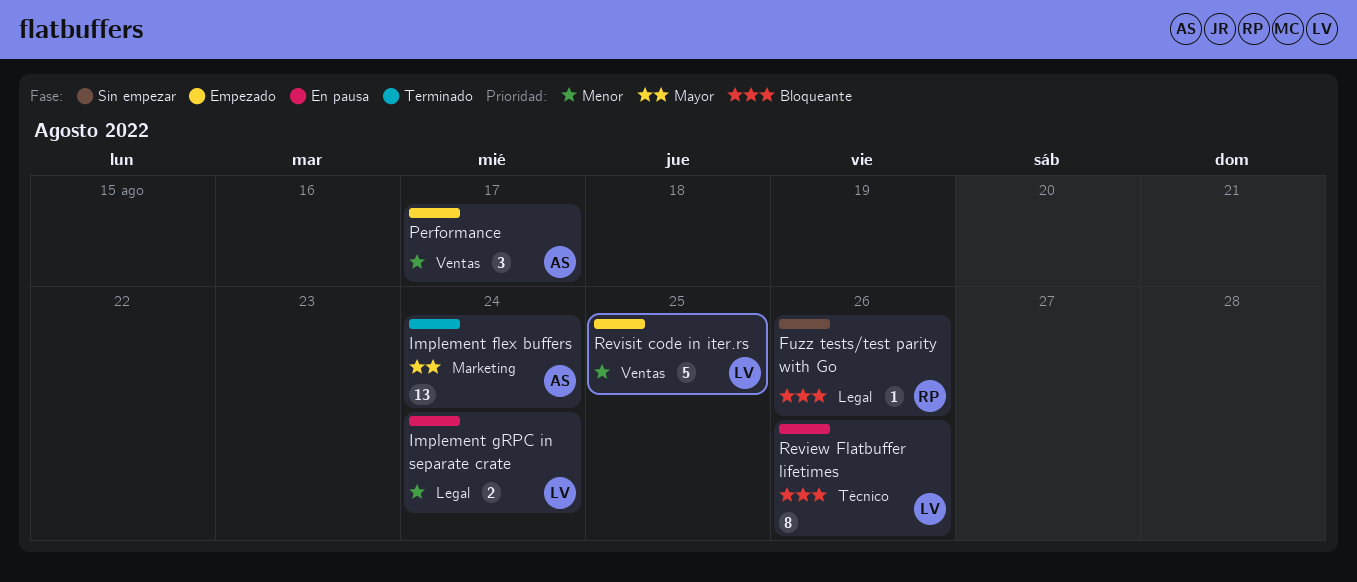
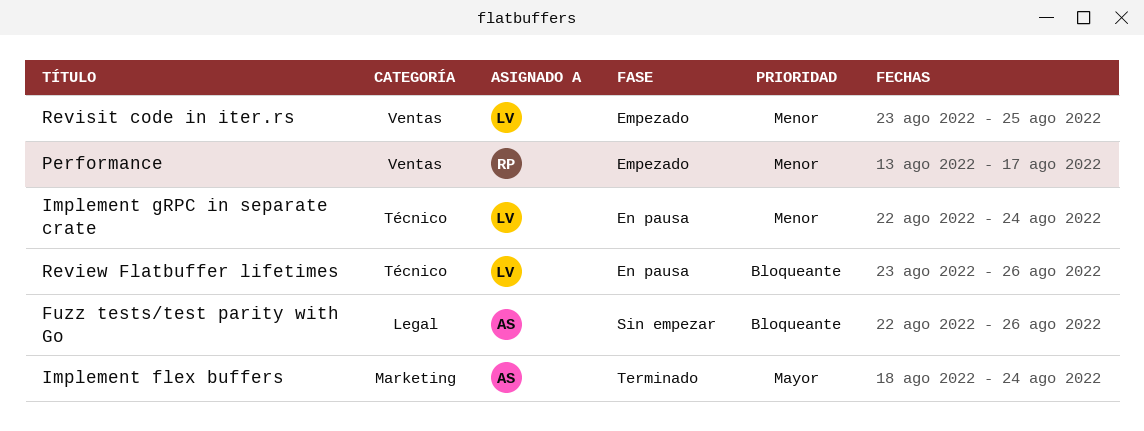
Fuzz tests/test parity with Go, owner: RP -> AS
Implement gRPC in separate crate, label: Legal -> Técnico
Performance, owner: AS -> RP

